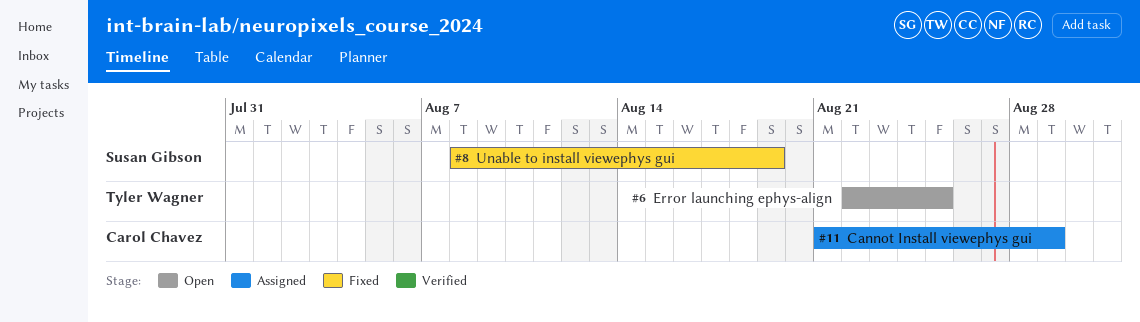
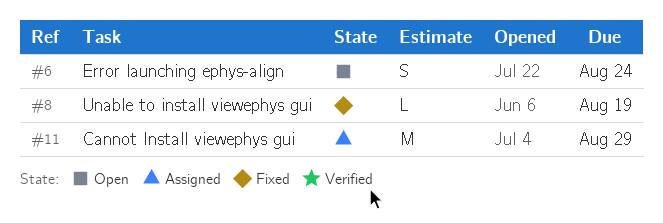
#6, due: Aug 25 -> Aug 24

